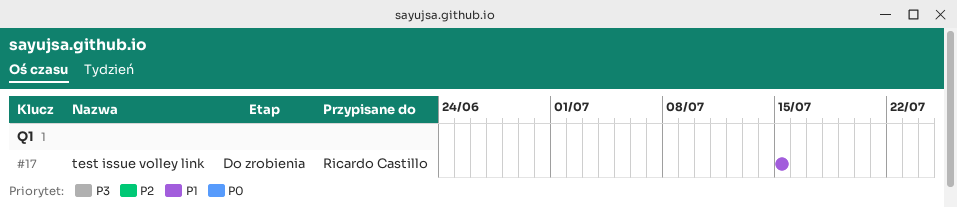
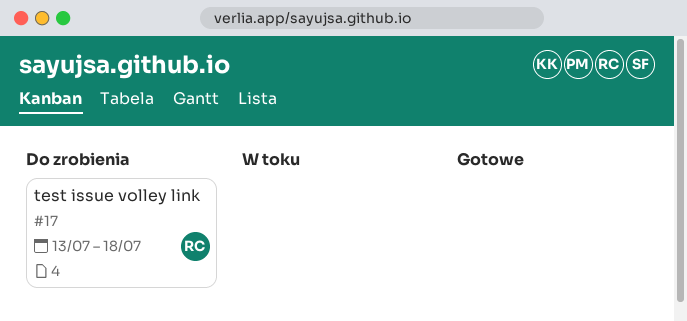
#17, start: Jul 15 -> Jul 13
#17, due: Jul 15 -> Jul 18

